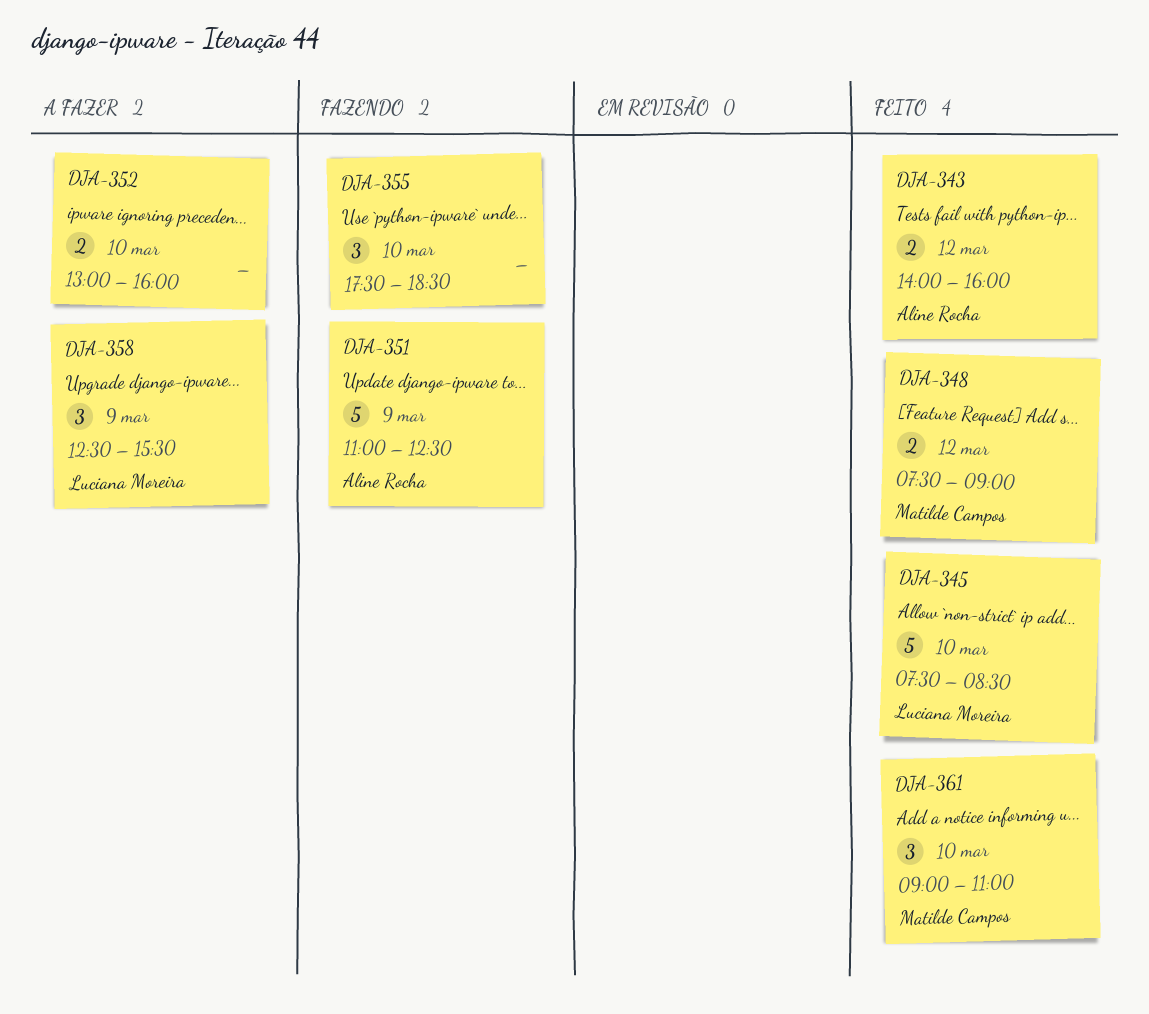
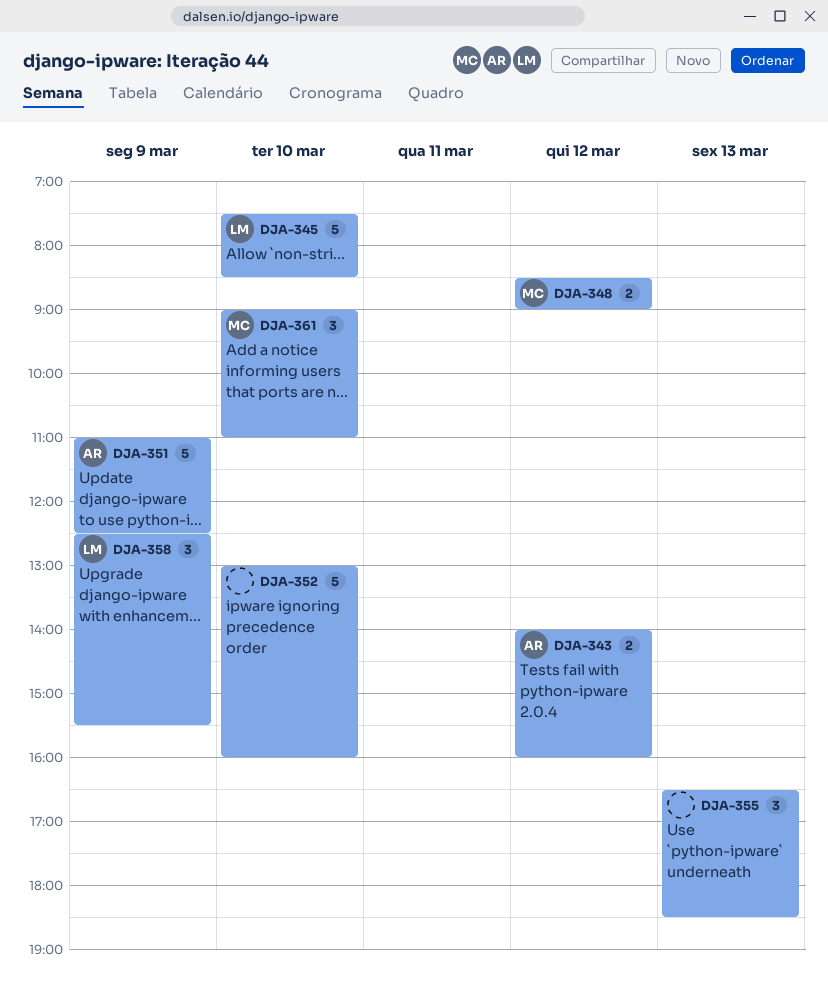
DJA-348, begins: 07:30 -> 08:30
DJA-352, estimate: 2 -> 5
DJA-355, day: Mar 10 -> Mar 13
DJA-355, begins: 17:30 -> 16:30

